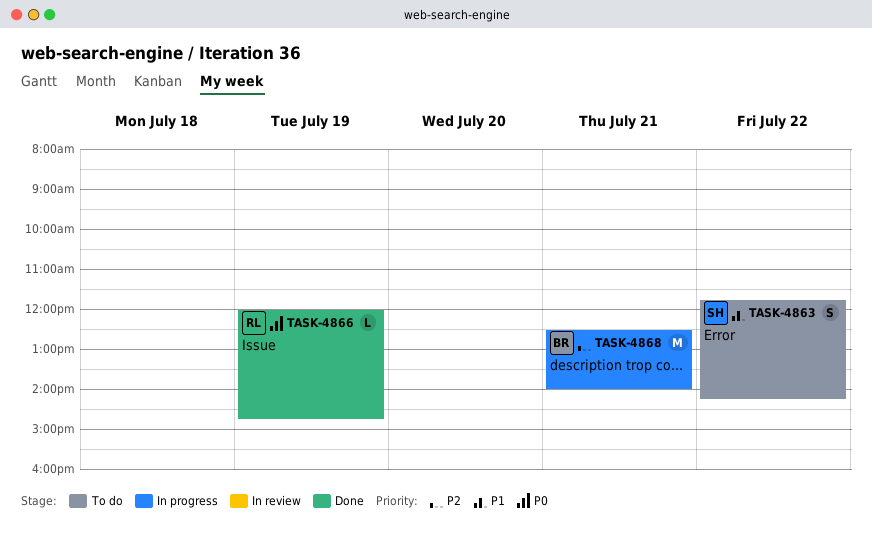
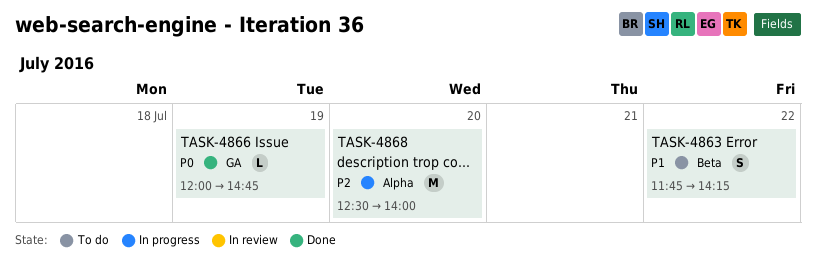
TASK-4868, day: Jul 21 -> Jul 20

